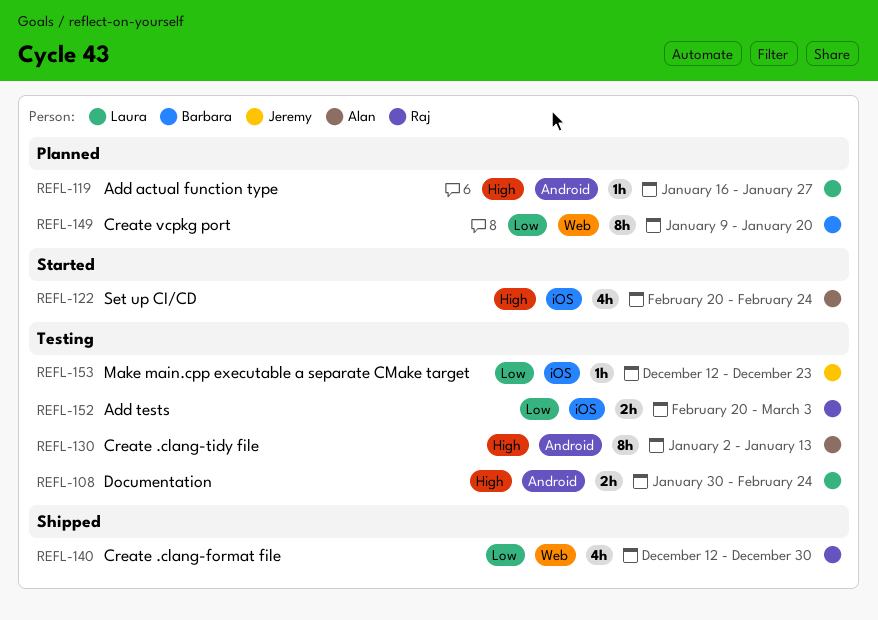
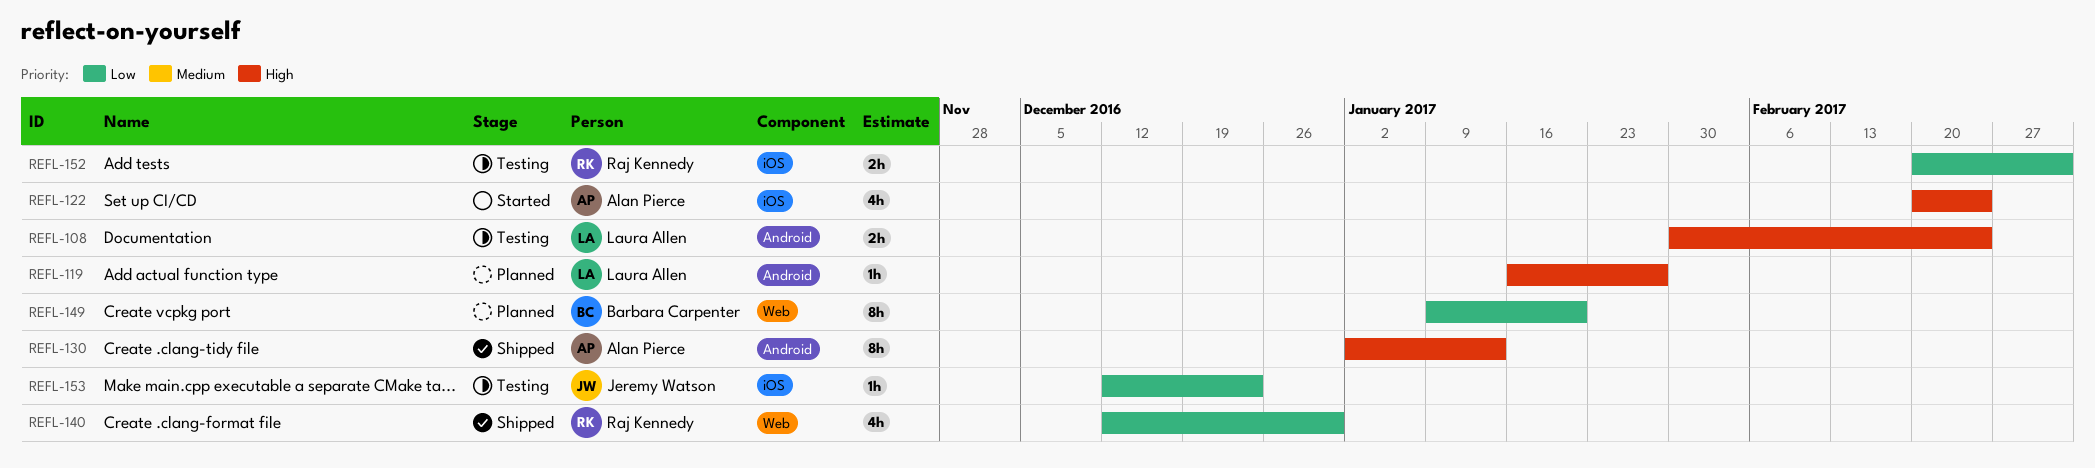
REFL-130, status: Testing -> Shipped

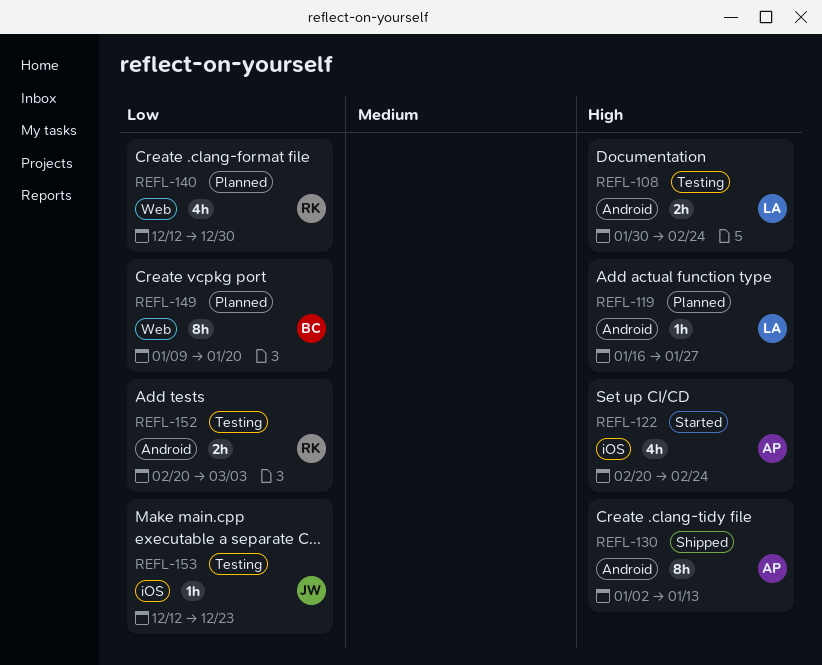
REFL-140, status: Shipped -> Planned
REFL-152, label: iOS -> Android

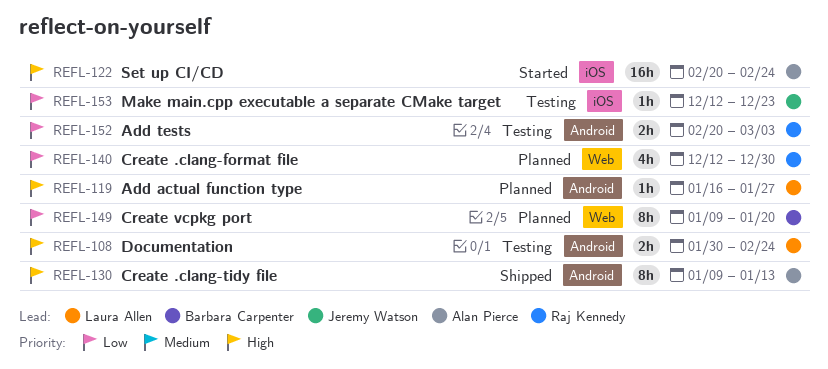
REFL-122, estimate: 4h -> 16h
REFL-130, start: Jan 2 -> Jan 9

